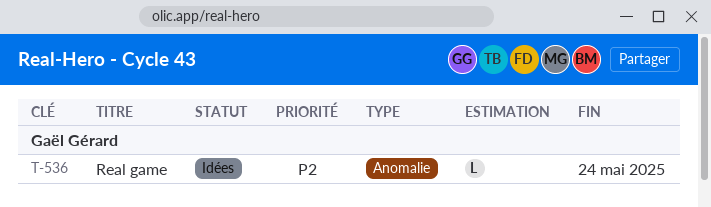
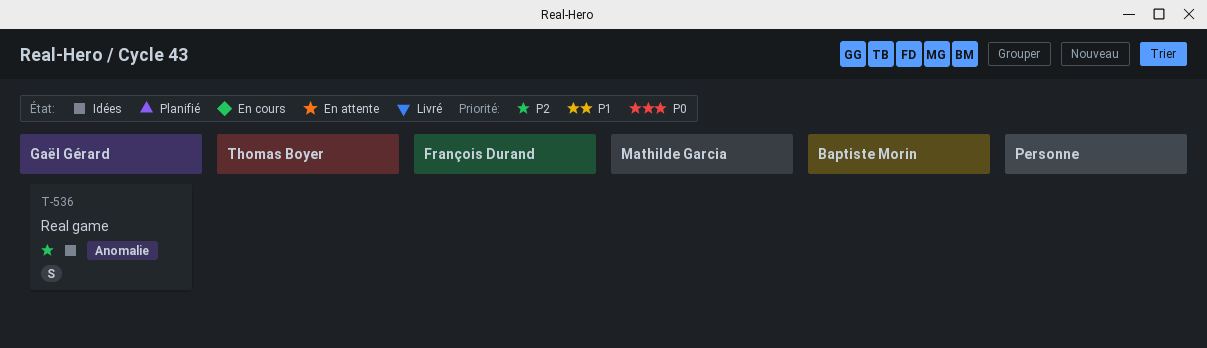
T-536, estimate: L -> S

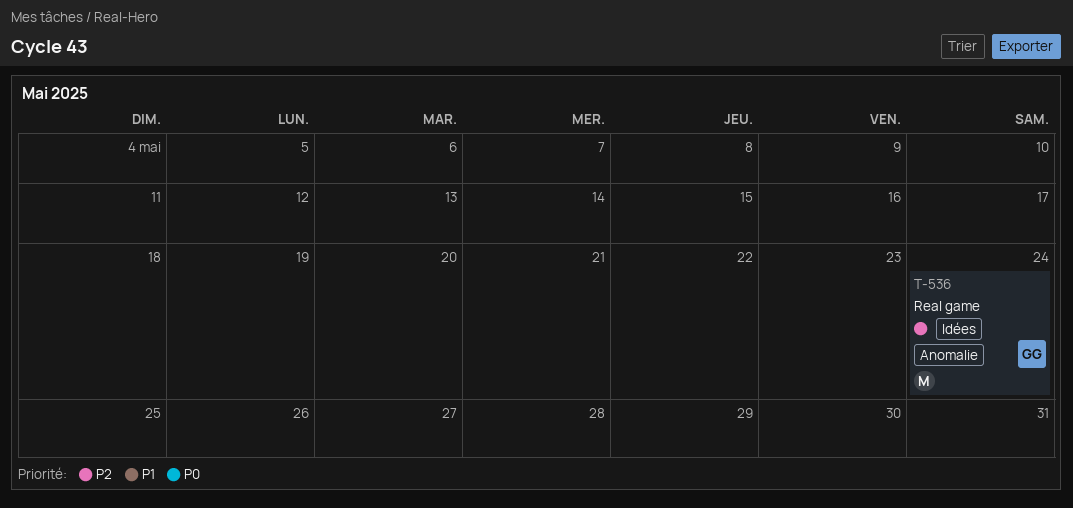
T-536, estimate: S -> M

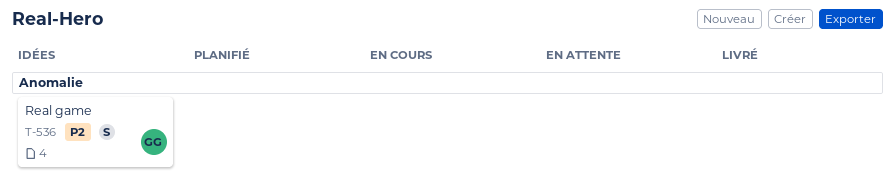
T-536, estimate: M -> S

